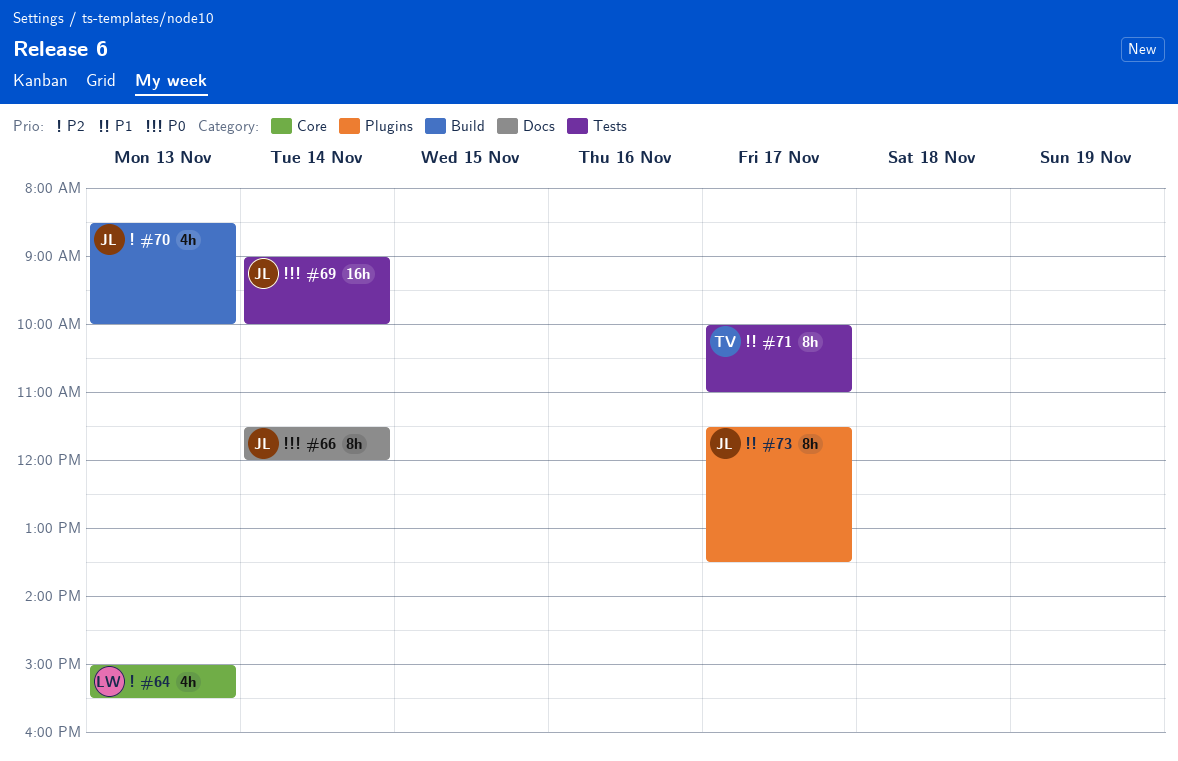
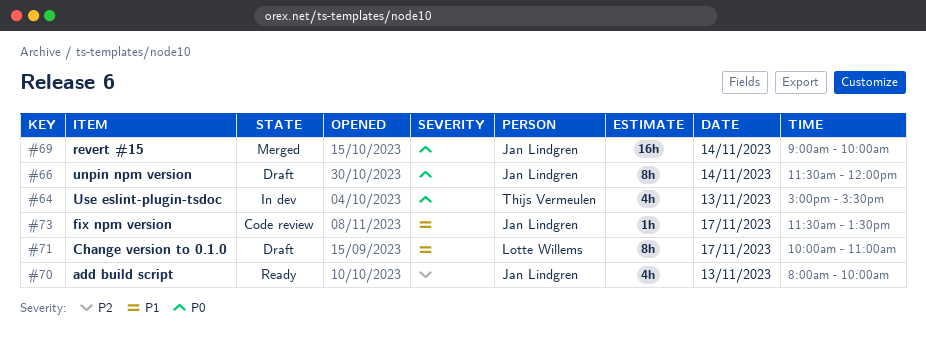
#64, owner: Lotte Willems -> Thijs Vermeulen
#64, priority: P2 -> P0
#70, begins: 08:30 -> 08:00
#71, owner: Thijs Vermeulen -> Lotte Willems
#73, estimate: 8h -> 1h

